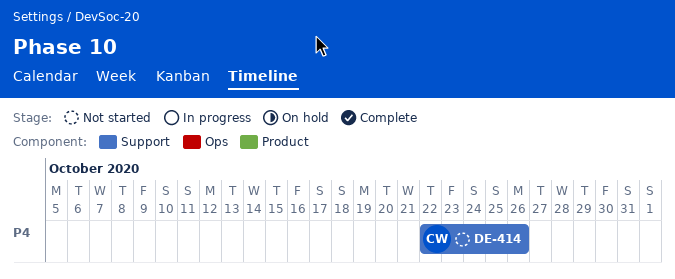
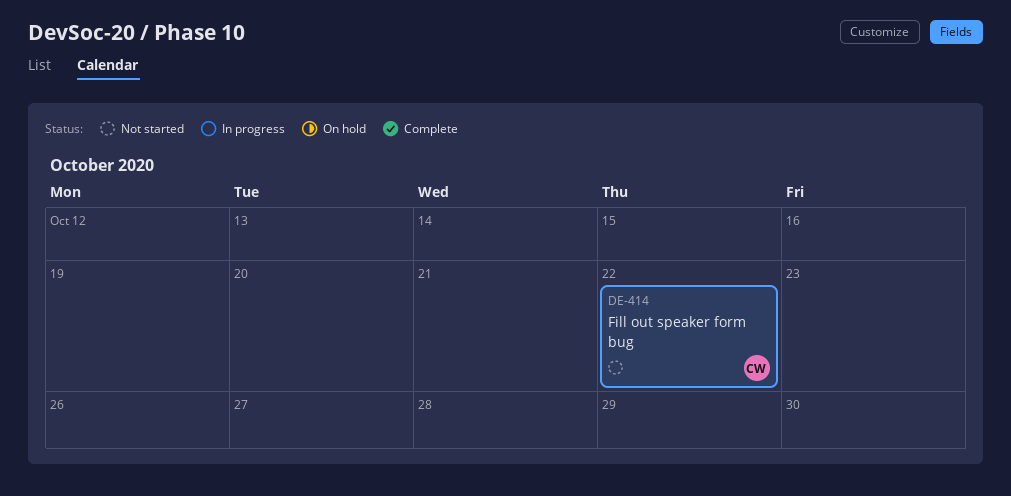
DE-414, due: Oct 26 -> Oct 22

